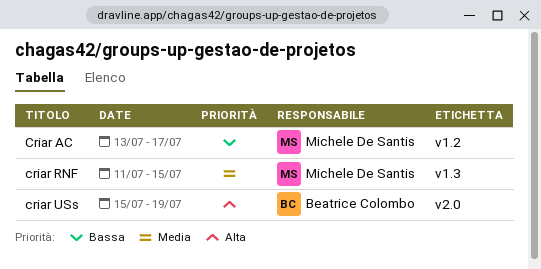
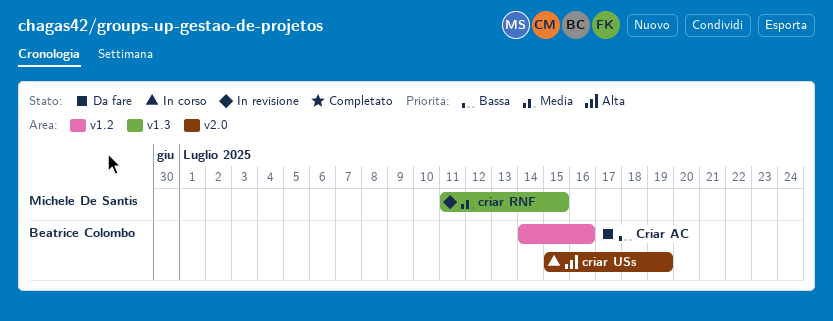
Criar AC, owner: Michele De Santis -> Beatrice Colombo
Criar AC, start: Jul 13 -> Jul 14
Criar AC, due: Jul 17 -> Jul 16

